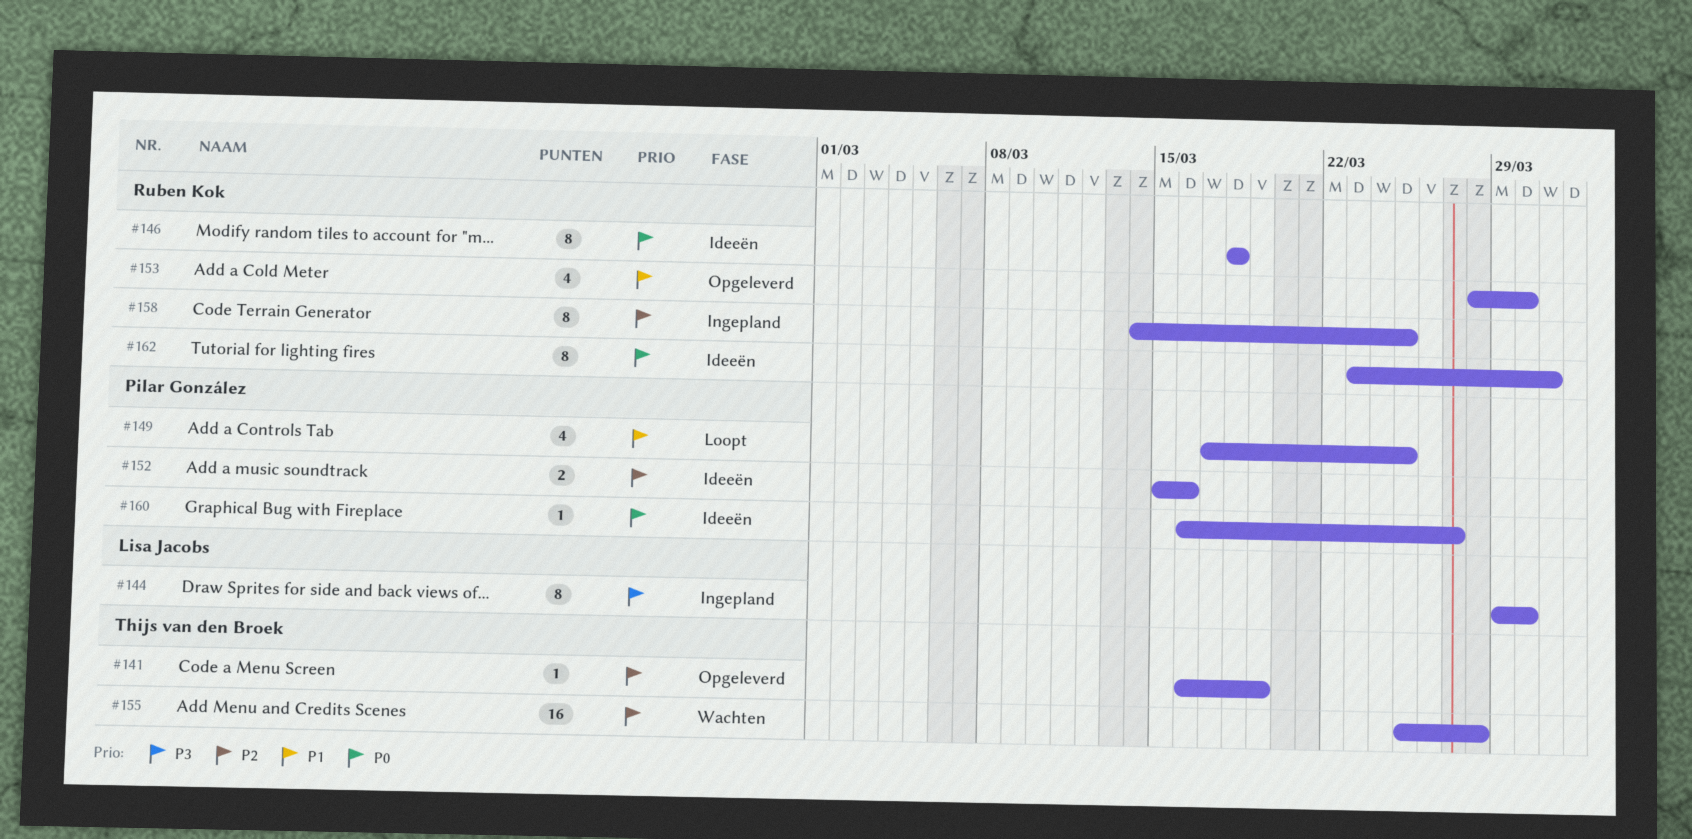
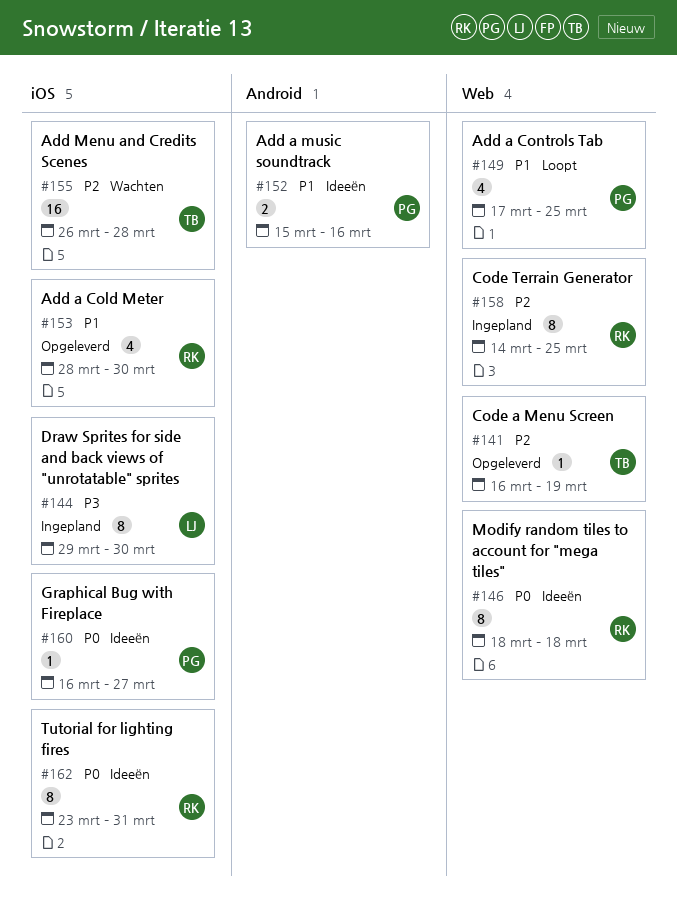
#152, priority: P2 -> P1
#155, start: Mar 25 -> Mar 26

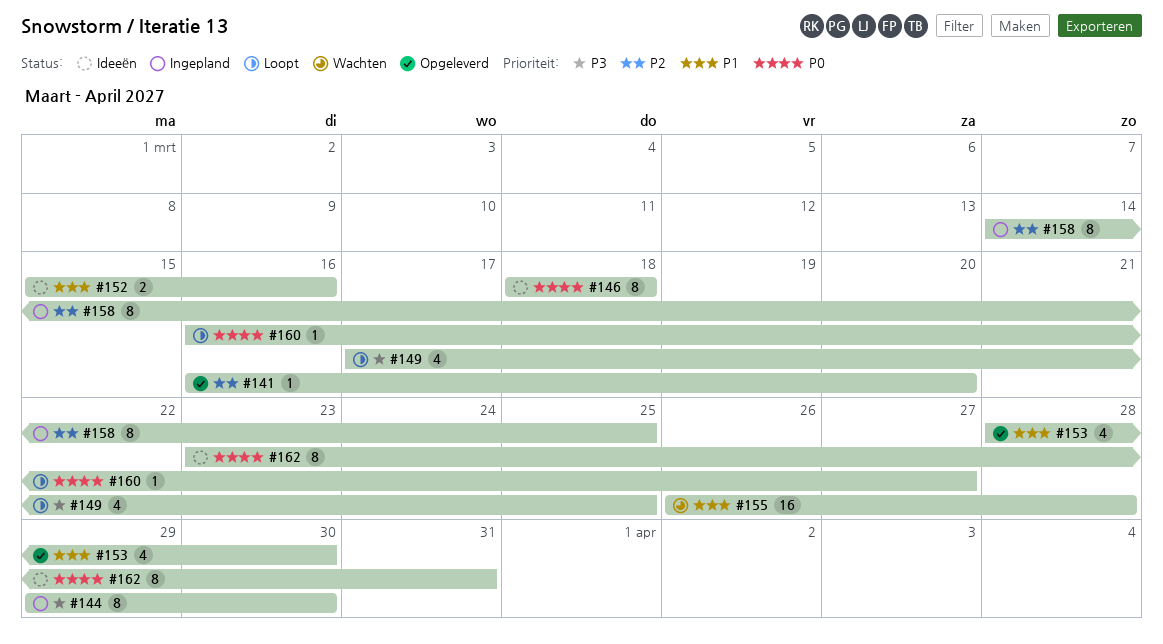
#141, due: Mar 19 -> Mar 20
#149, priority: P1 -> P3
#155, priority: P2 -> P1
#160, status: Ideeën -> Loopt

